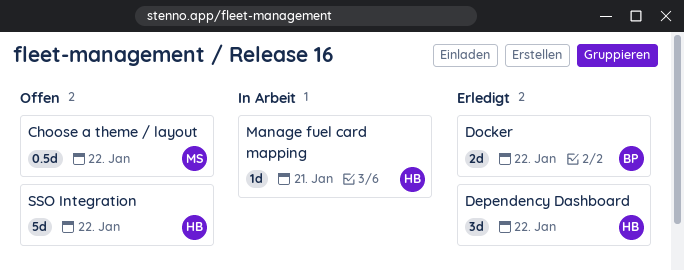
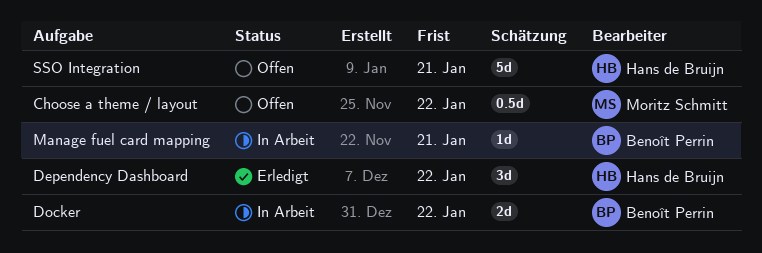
Docker, status: Erledigt -> In Arbeit
Manage fuel card mapping, owner: Hans de Bruijn -> Benoît Perrin
SSO Integration, due: Jan 22 -> Jan 21

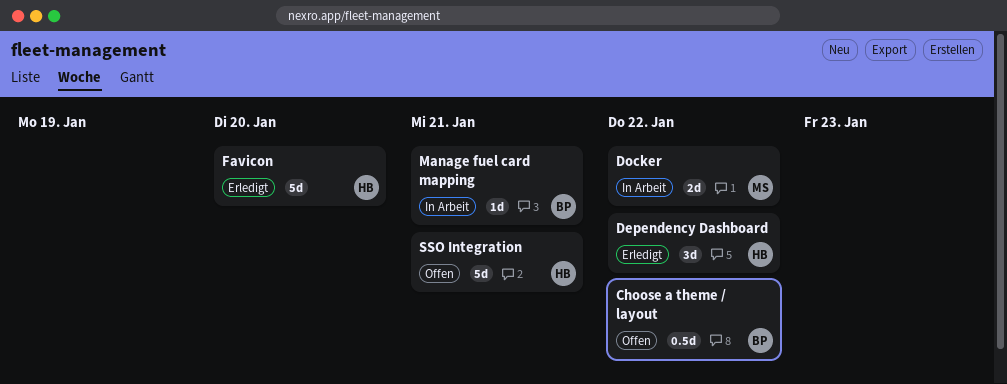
Choose a theme / layout, owner: Moritz Schmitt -> Benoît Perrin
Docker, owner: Benoît Perrin -> Moritz Schmitt
Favicon: none -> present

